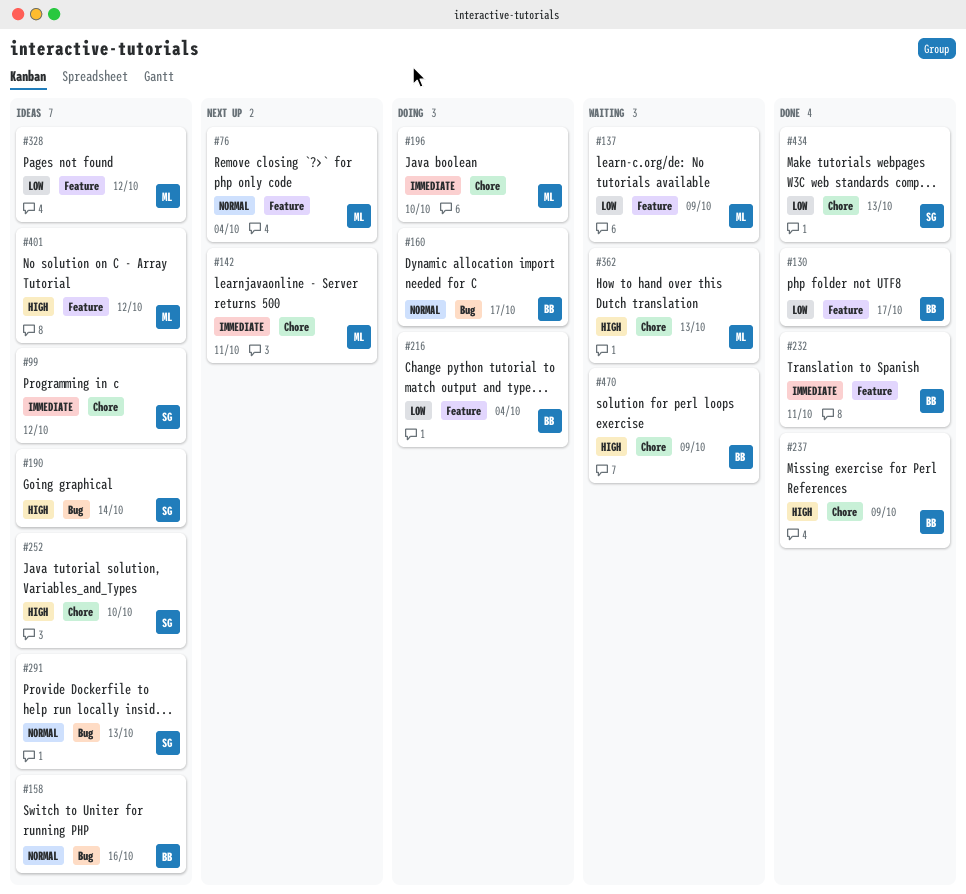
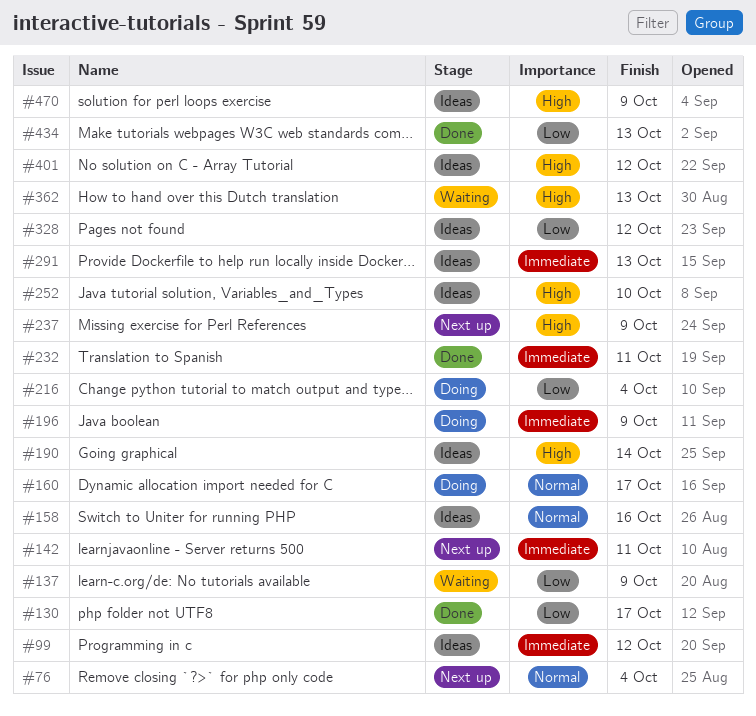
#196, due: Oct 10 -> Oct 9
#237, status: Done -> Next up
#291, priority: Normal -> Immediate
#470, status: Waiting -> Ideas

